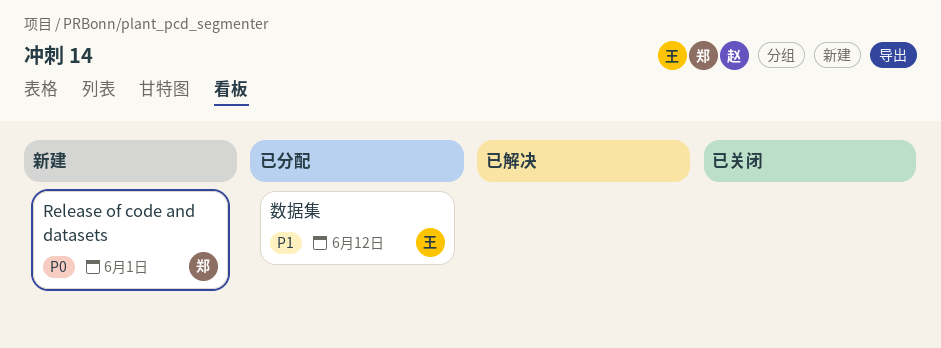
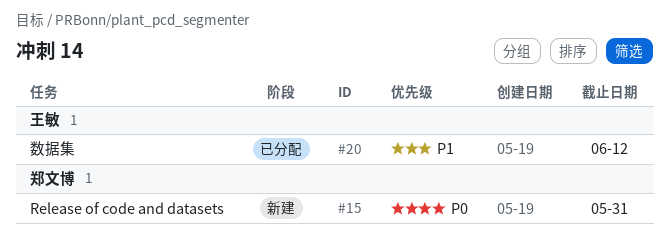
Release of code and datasets, due: Jun 1 -> May 31

